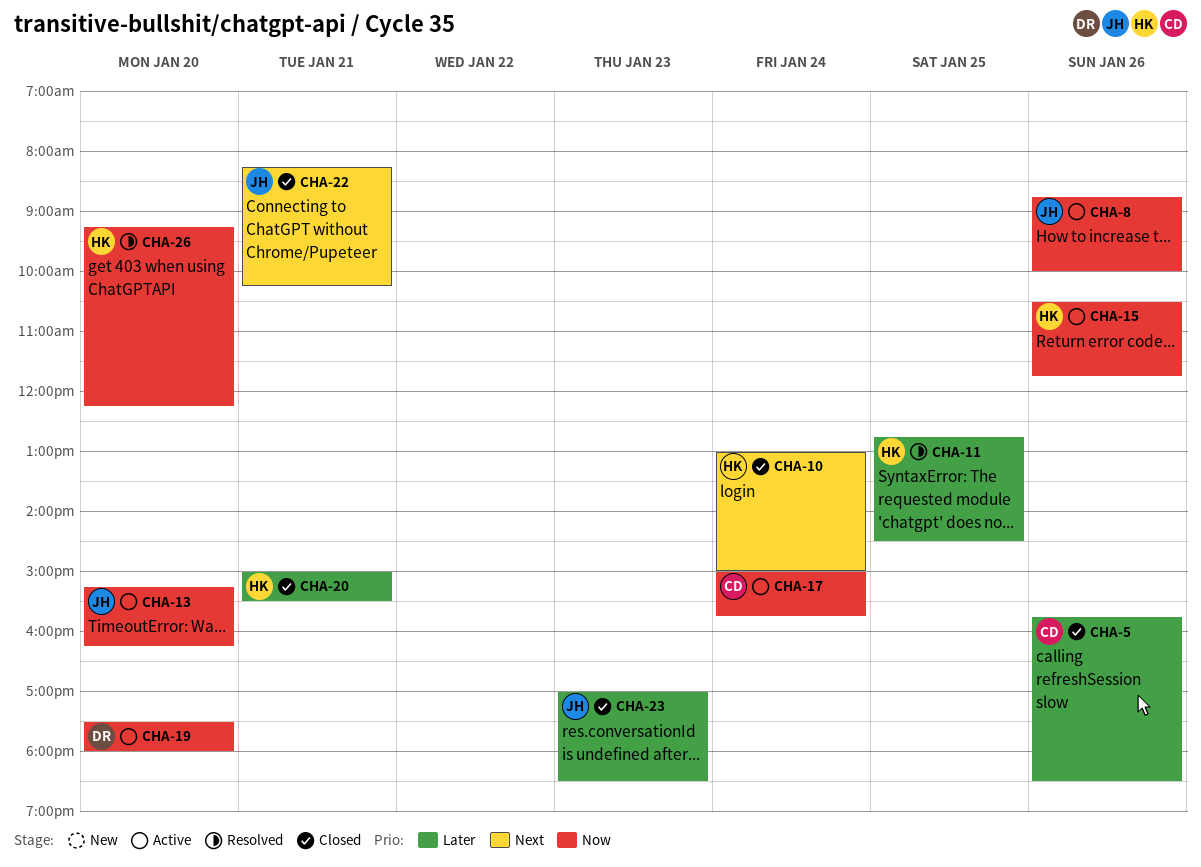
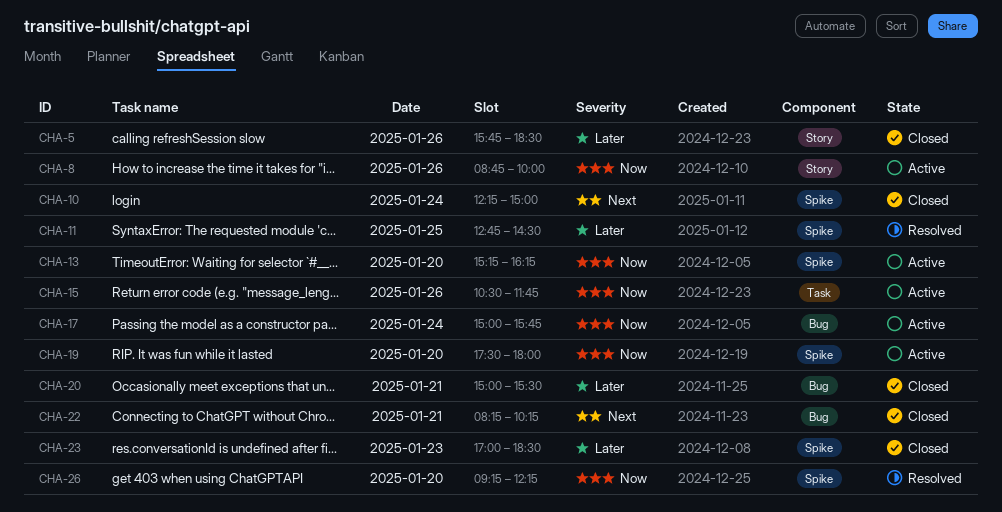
CHA-10, begins: 13:00 -> 12:15

